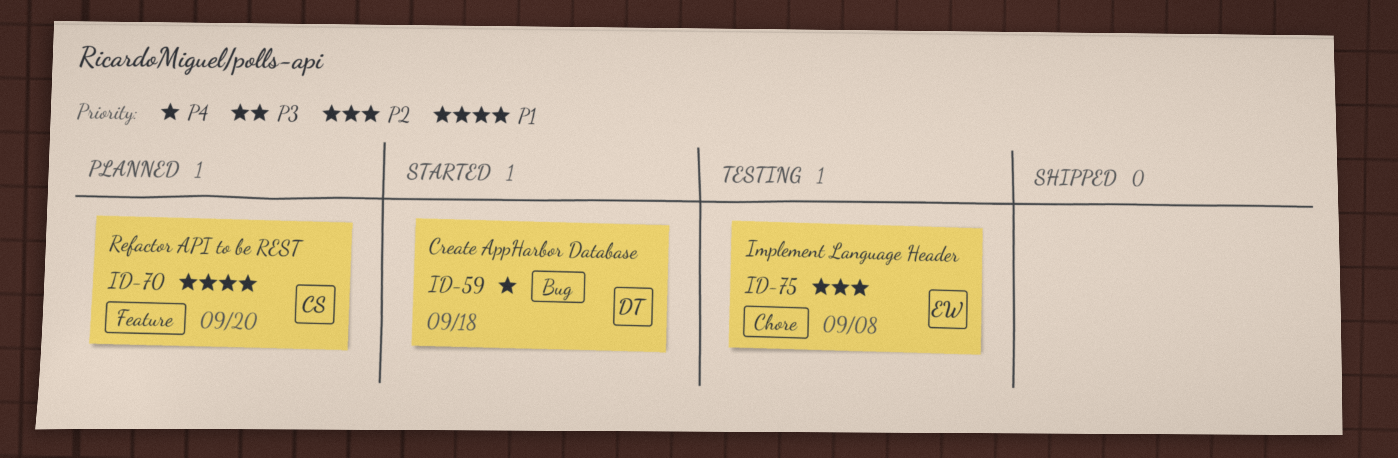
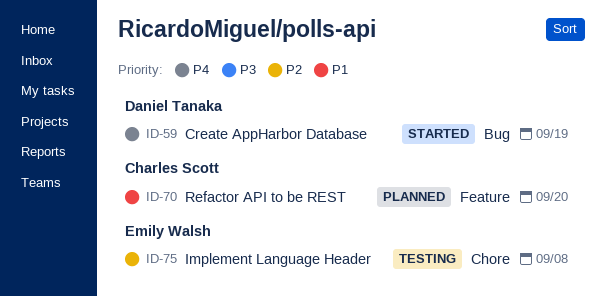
ID-59, due: Sep 18 -> Sep 19

